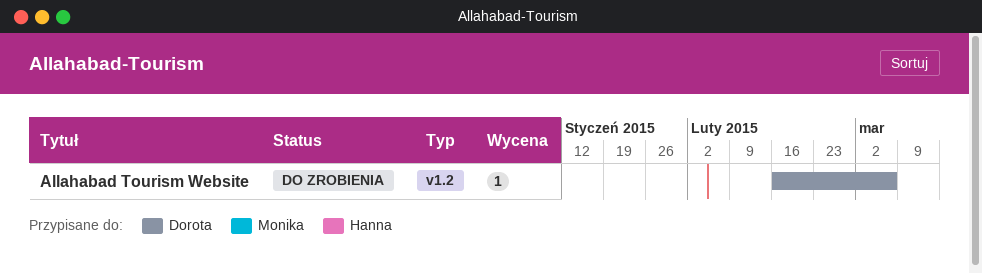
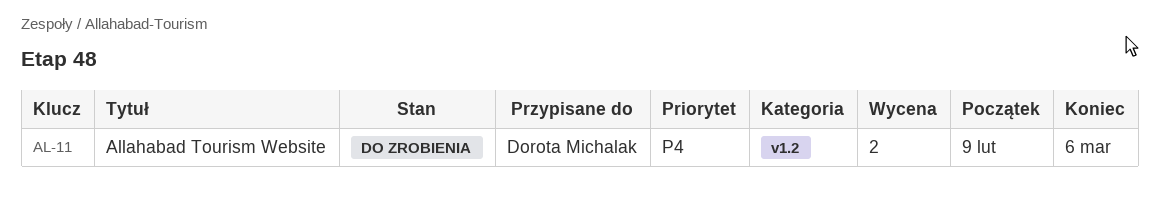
Allahabad Tourism Website, estimate: 1 -> 2
Allahabad Tourism Website, start: Feb 16 -> Feb 9

